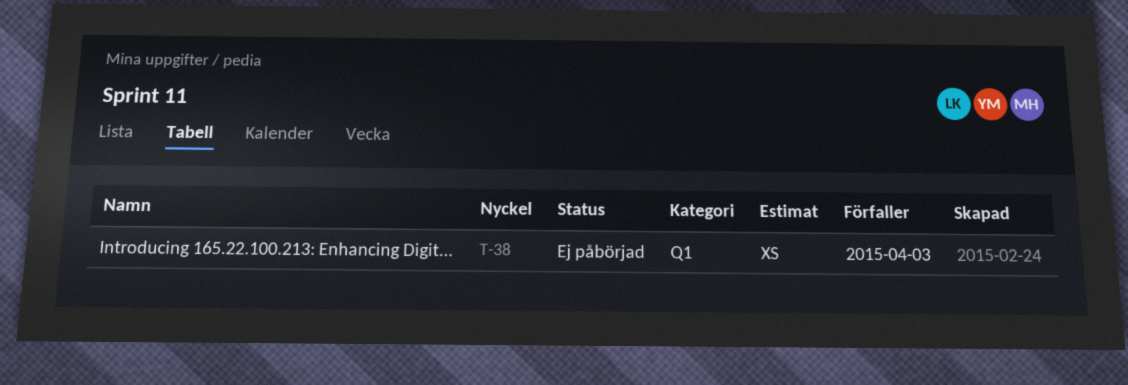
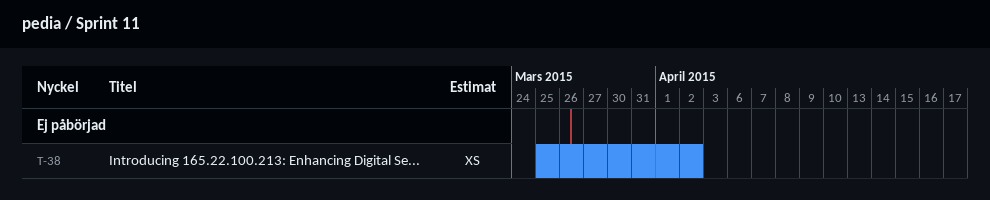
T-38, due: Apr 3 -> Apr 2

